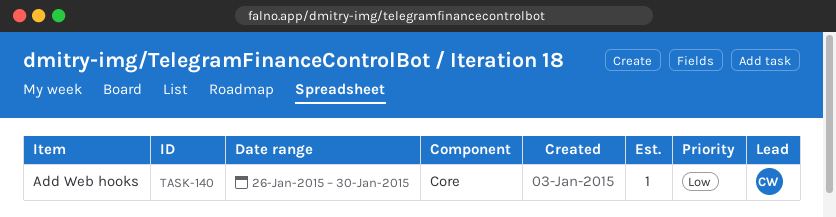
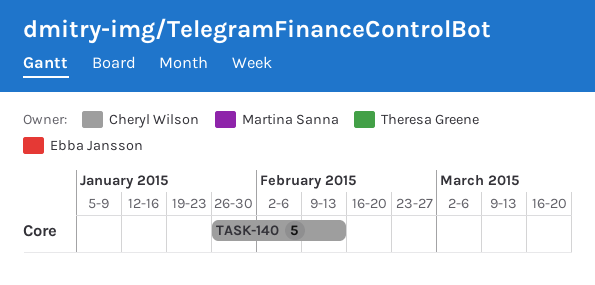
TASK-140, estimate: 1 -> 5
TASK-140, due: Jan 30 -> Feb 13

